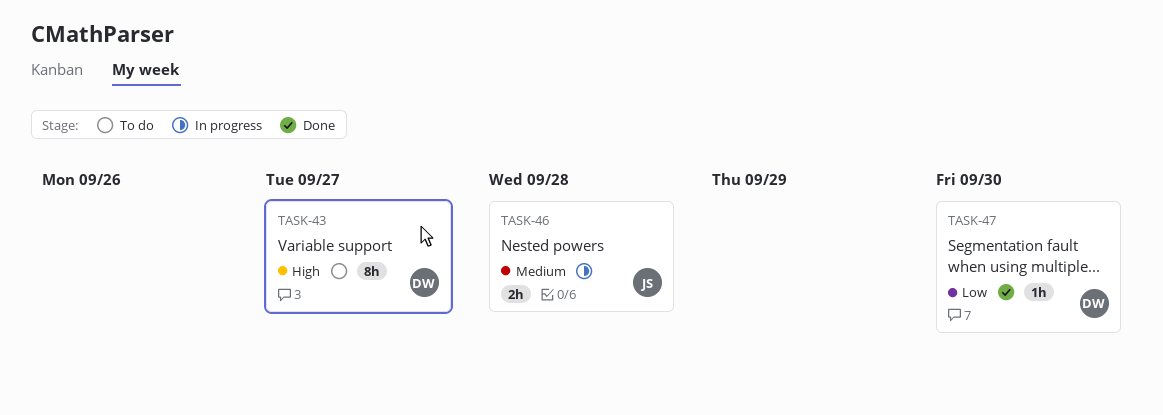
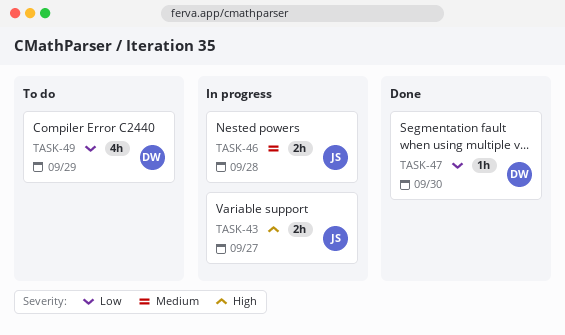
TASK-43, status: To do -> In progress
TASK-43, owner: DW -> JS
TASK-43, estimate: 8h -> 2h
TASK-49: none -> present

